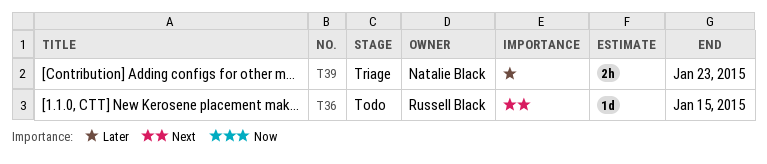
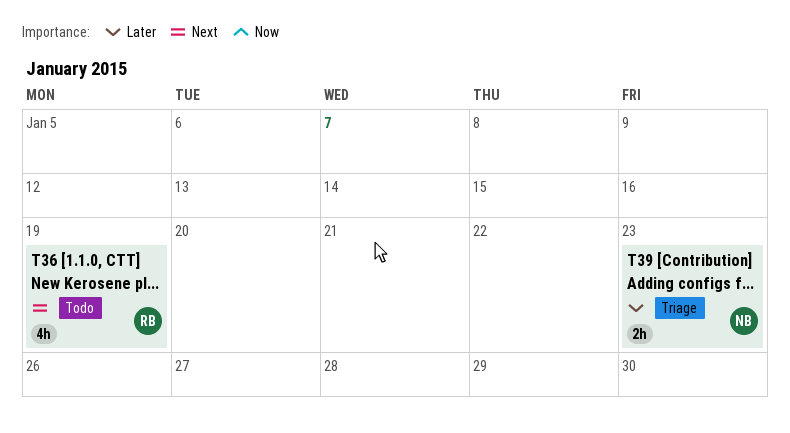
T36, estimate: 1d -> 4h
T36, due: Jan 15 -> Jan 19

